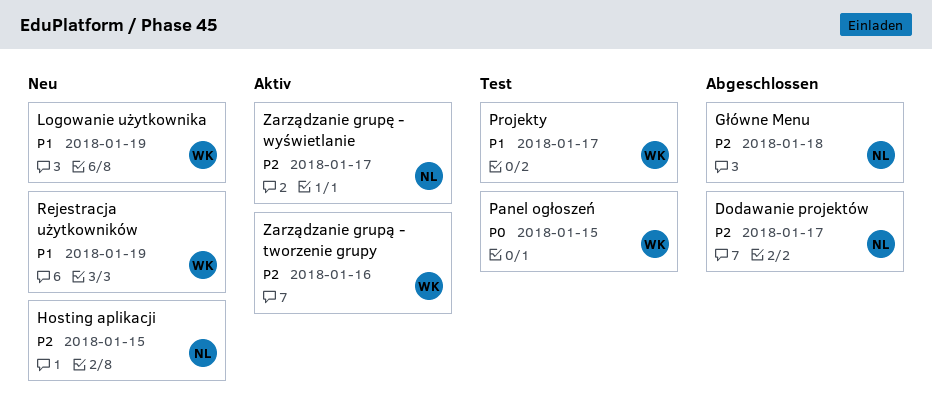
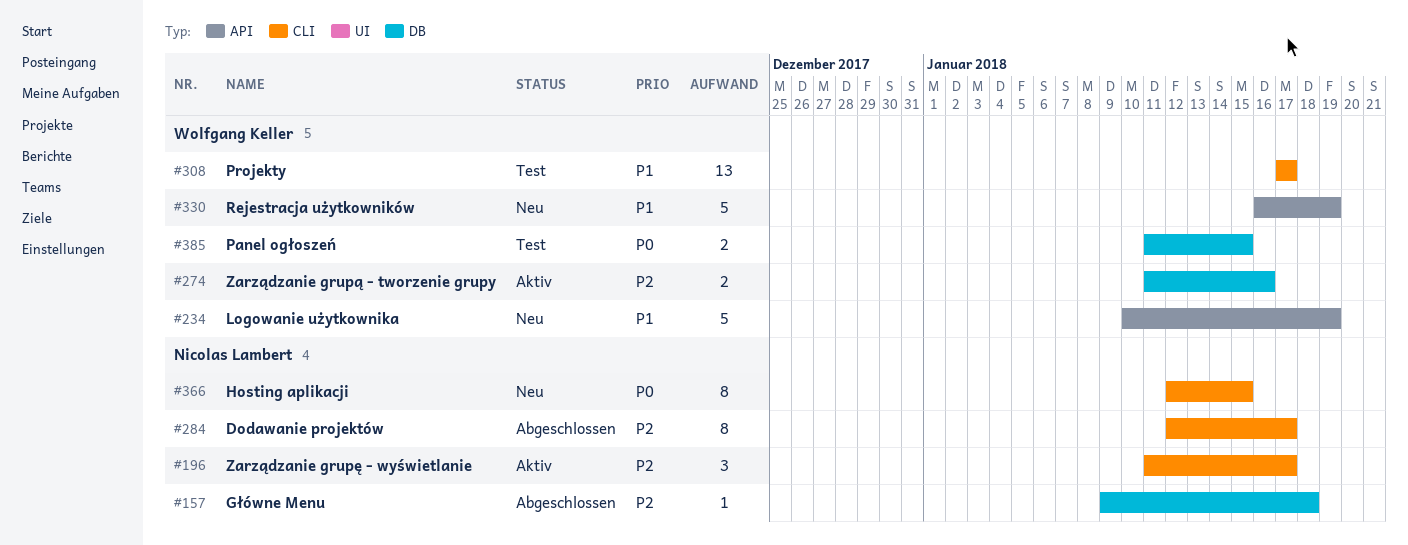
Hosting aplikacji, priority: P2 -> P0

